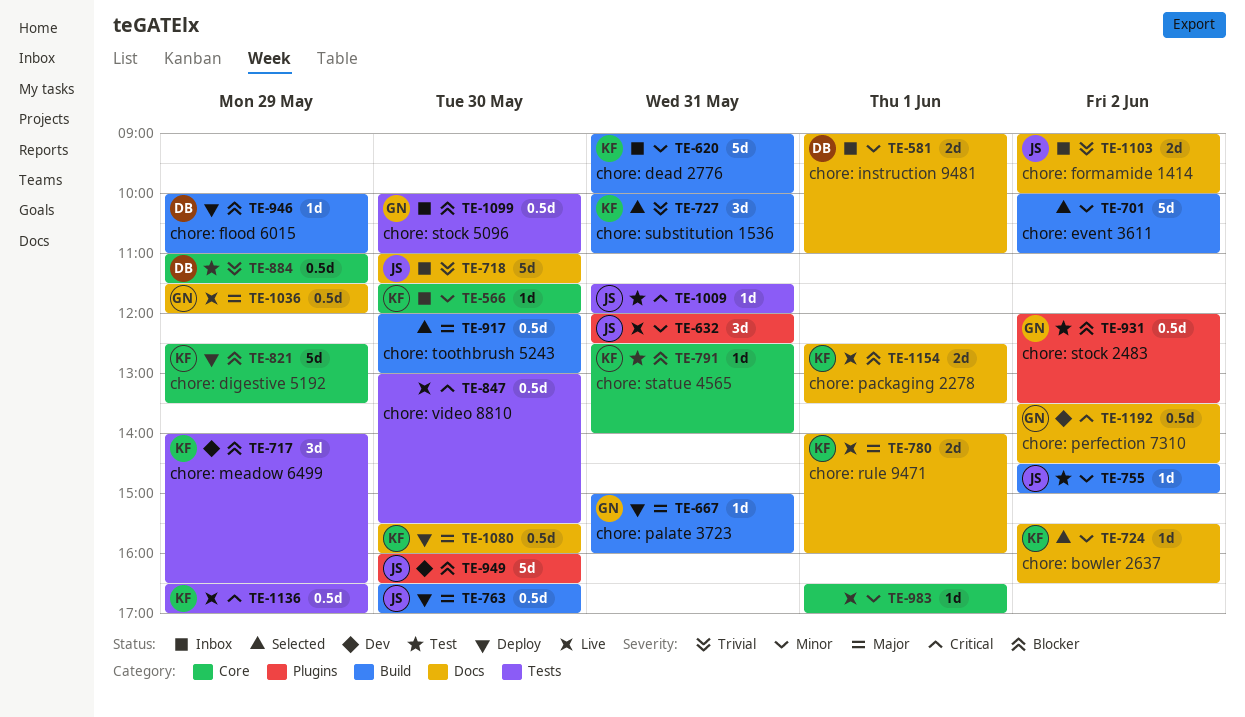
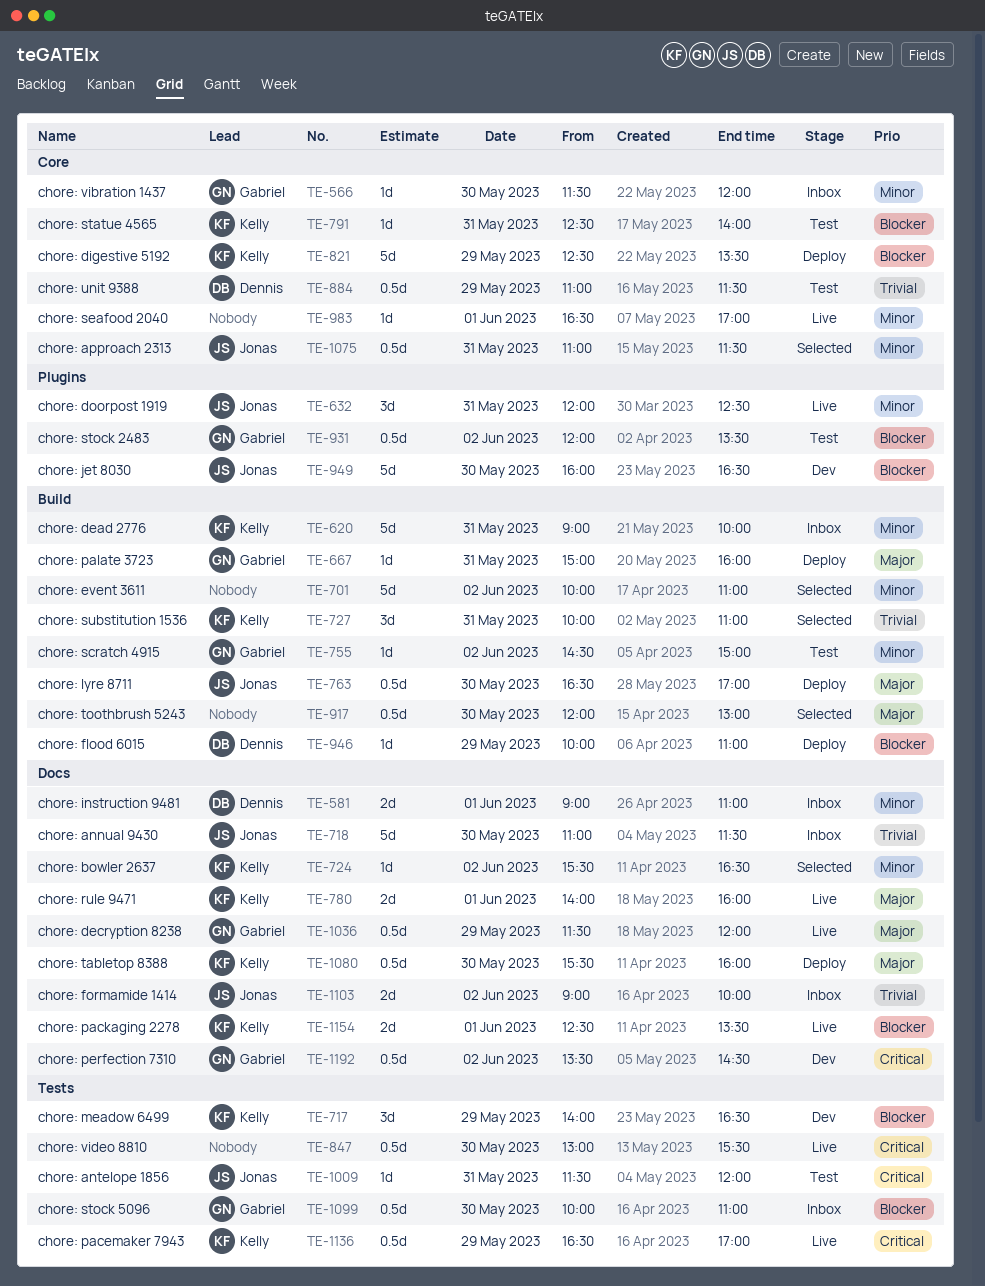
TE-566, owner: Kelly -> Gabriel
TE-755, owner: Jonas -> Gabriel
TE-1075: none -> present

